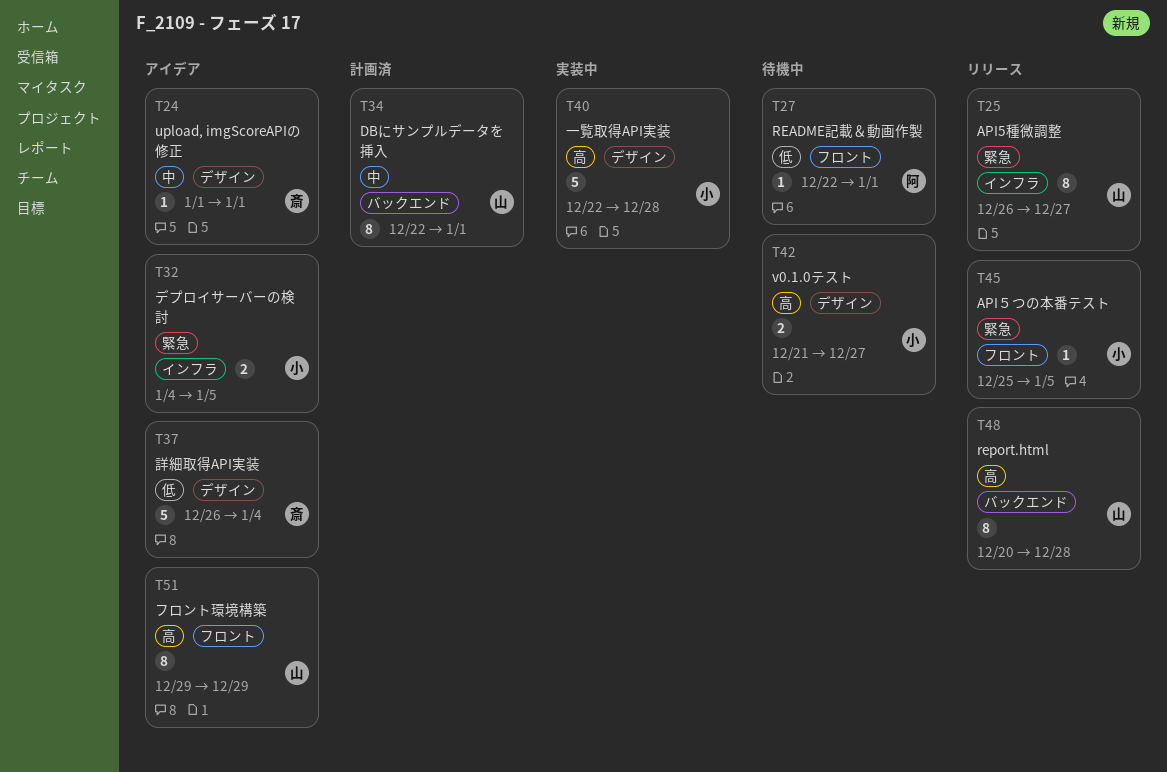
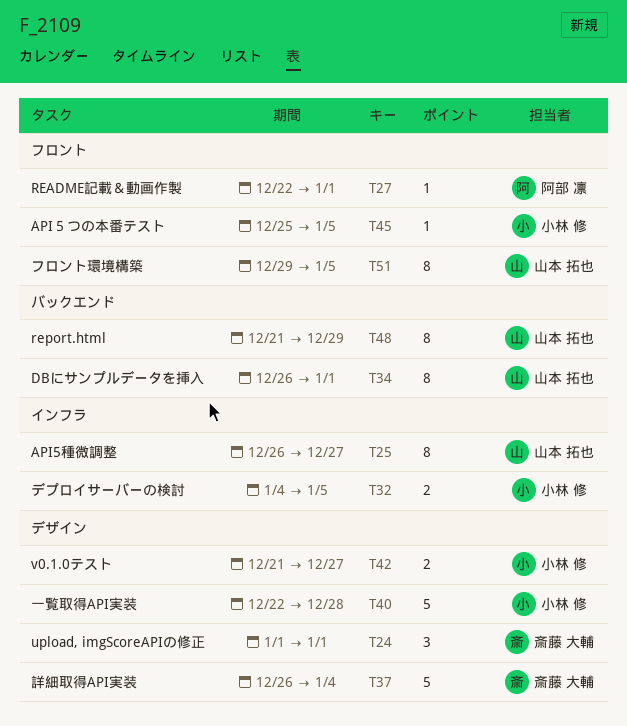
T24, estimate: 1 -> 3
T34, start: Dec 22 -> Dec 26
T48, start: Dec 20 -> Dec 21
T48, due: Dec 28 -> Dec 29
T51, due: Dec 29 -> Jan 5

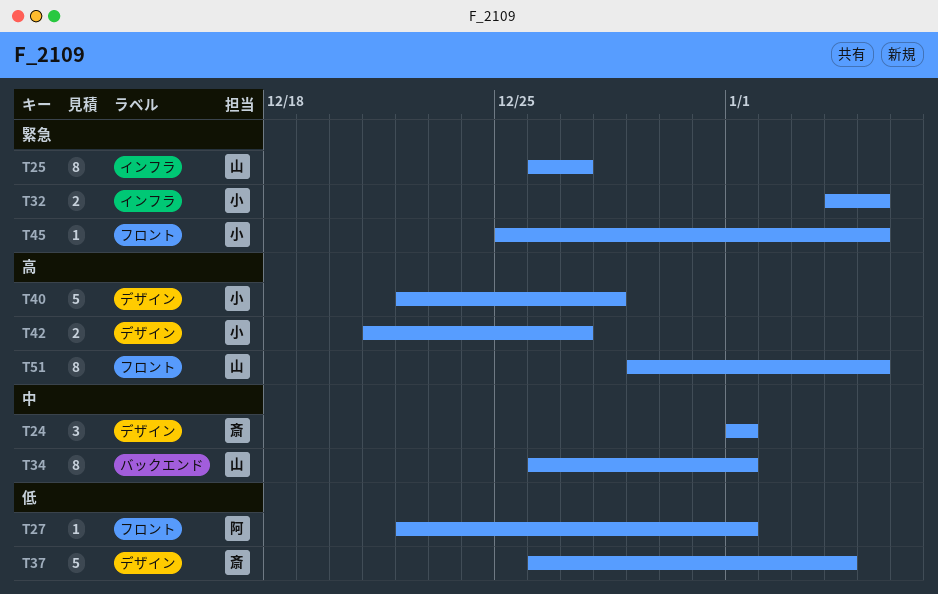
T48: present -> none

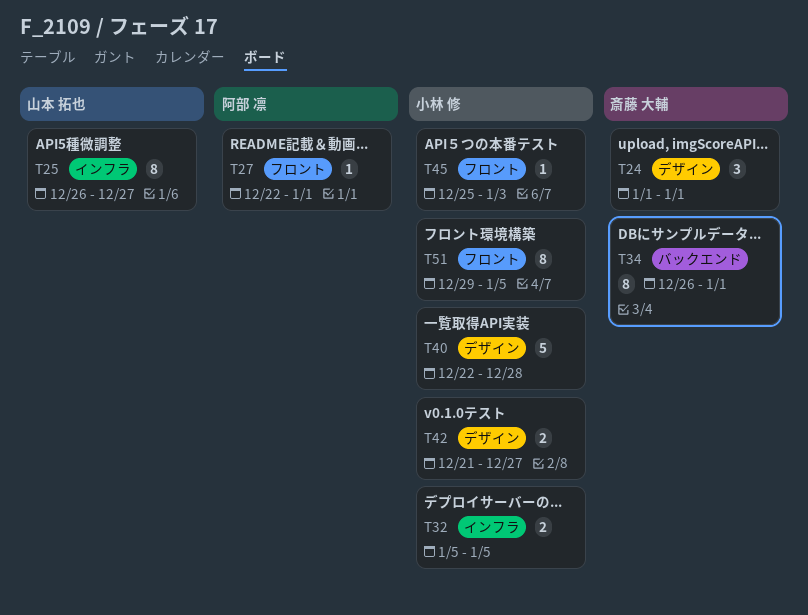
T32, start: Jan 4 -> Jan 5
T34, owner: 山本 拓也 -> 斎藤 大輔
T37: present -> none
T45, due: Jan 5 -> Jan 3
T51, owner: 山本 拓也 -> 小林 修

